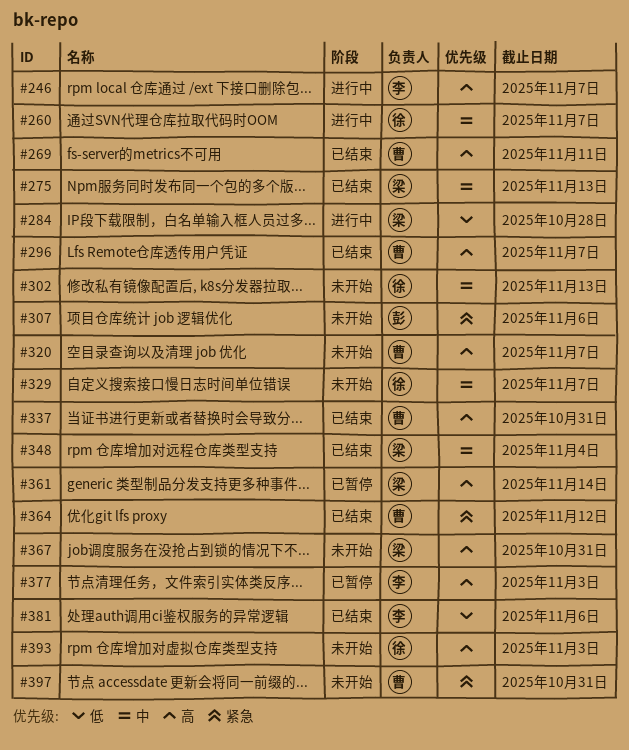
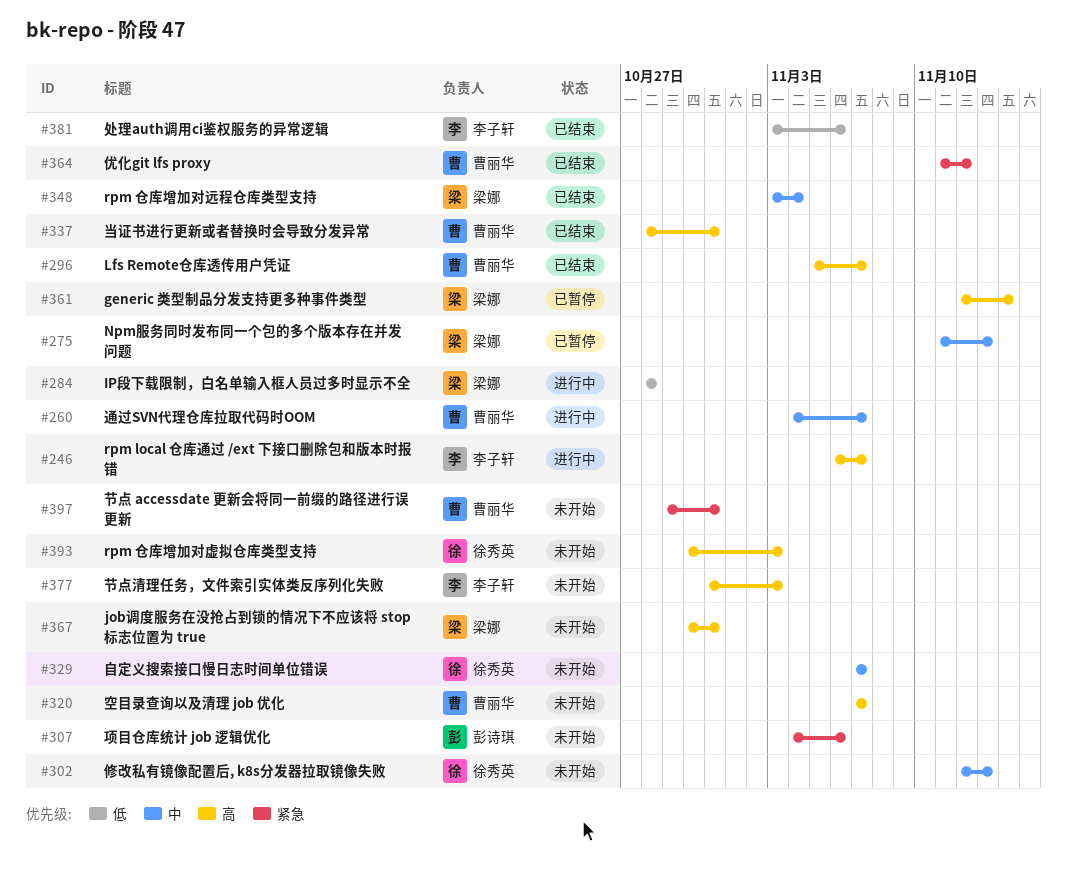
#260, owner: 徐秀英 -> 曹丽华
#269: present -> none
#275, status: 已结束 -> 已暂停
#377, status: 已暂停 -> 未开始

